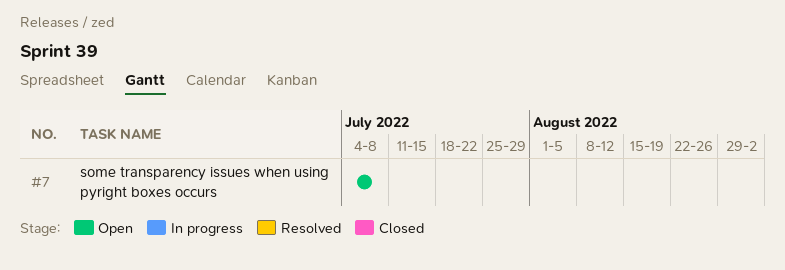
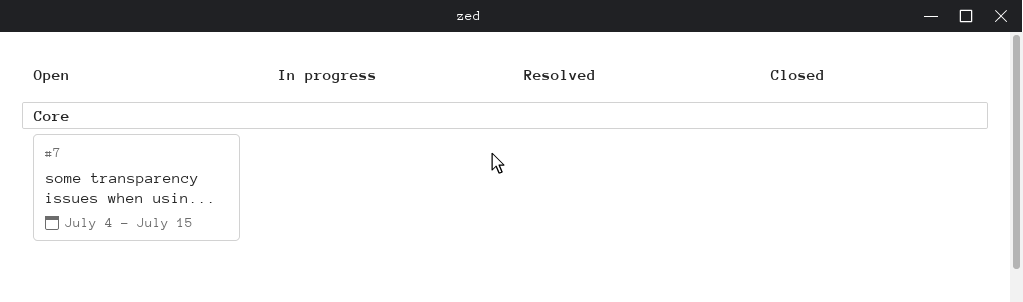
#7, due: Jul 8 -> Jul 15

